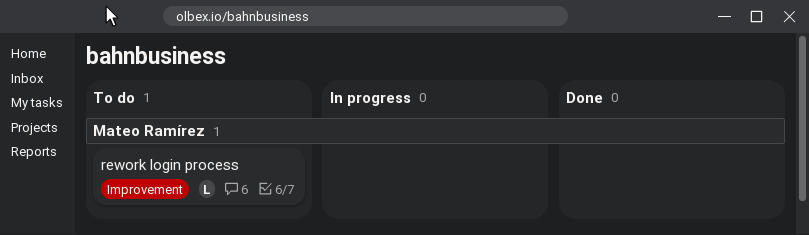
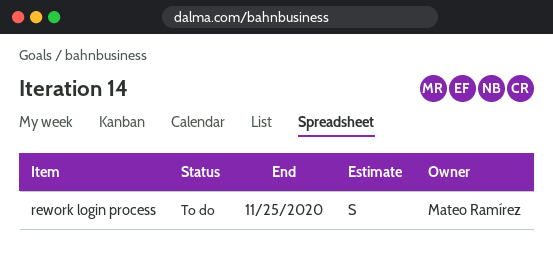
rework login process, estimate: L -> S

